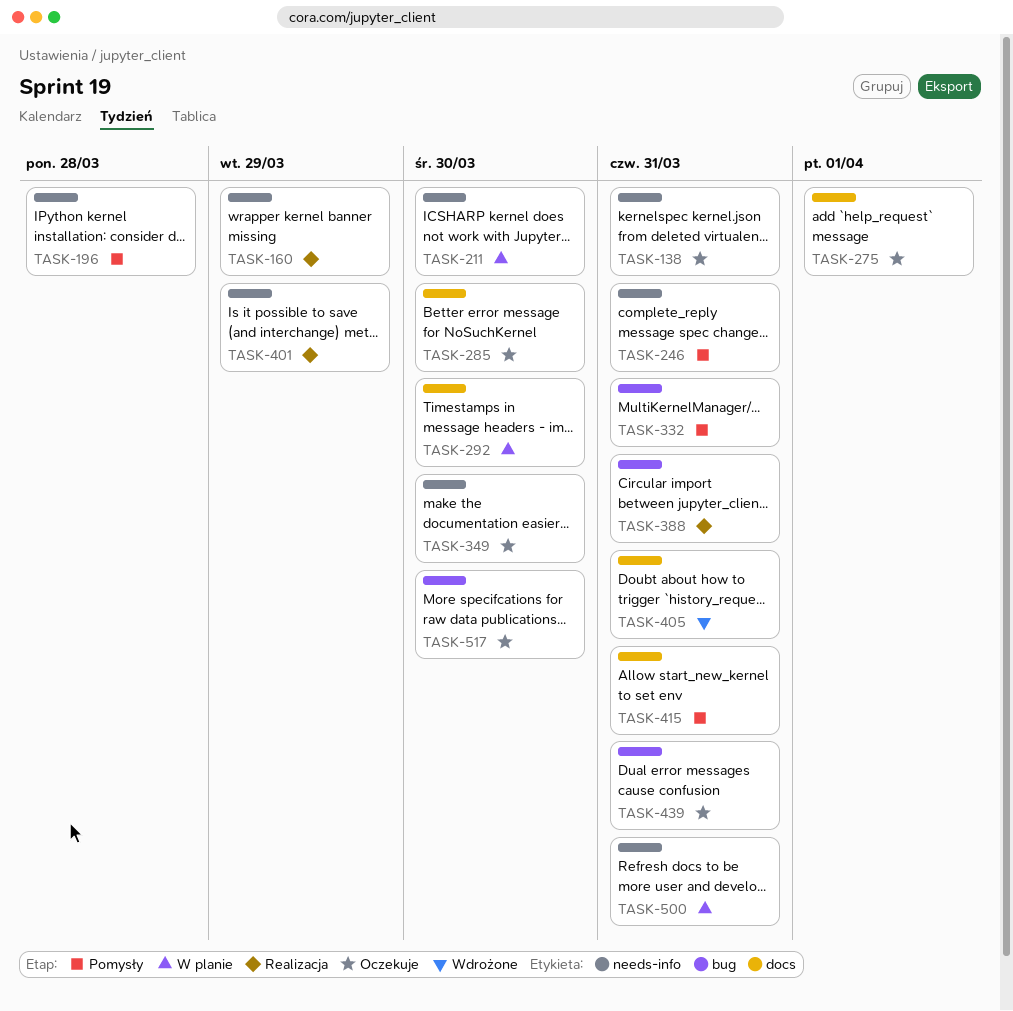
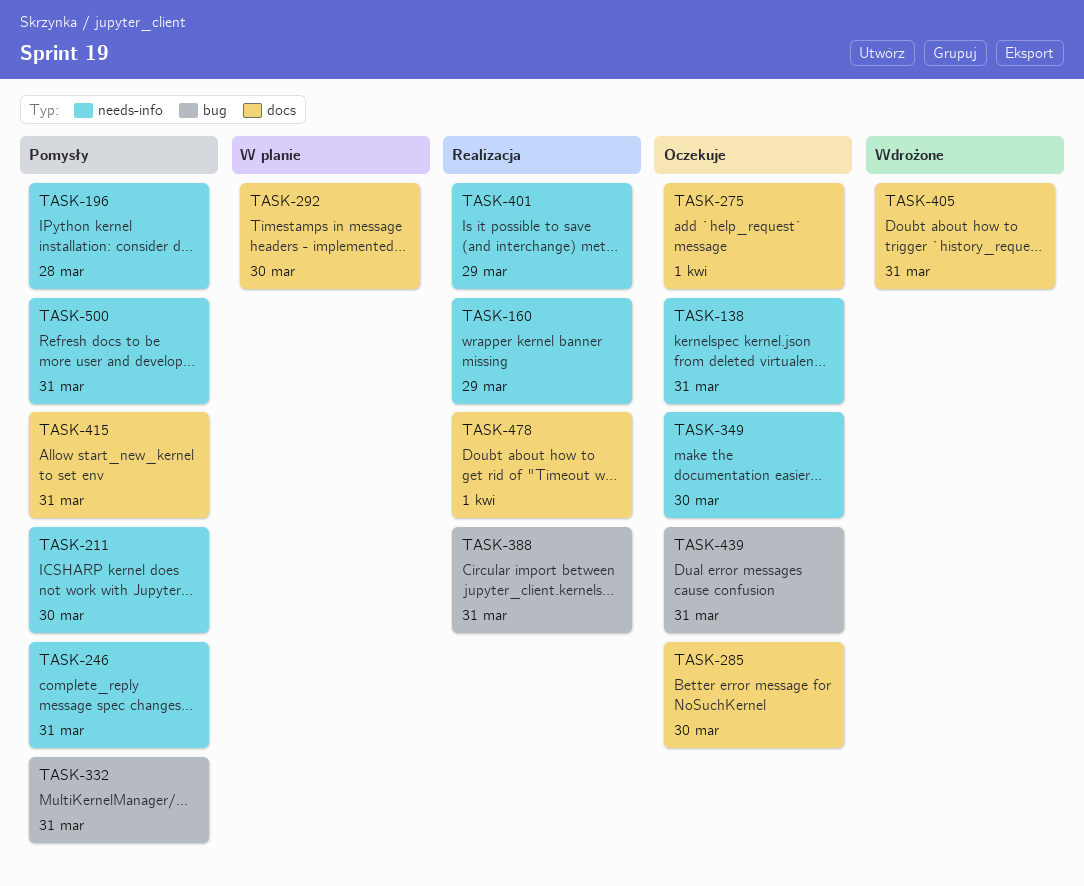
TASK-211, status: W planie -> Pomysły
TASK-478: none -> present
TASK-500, status: W planie -> Pomysły
TASK-517: present -> none

